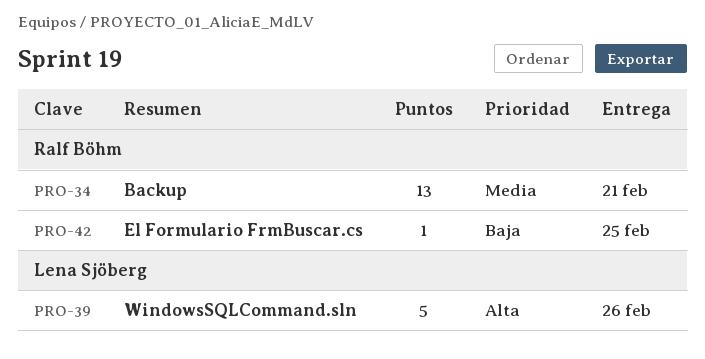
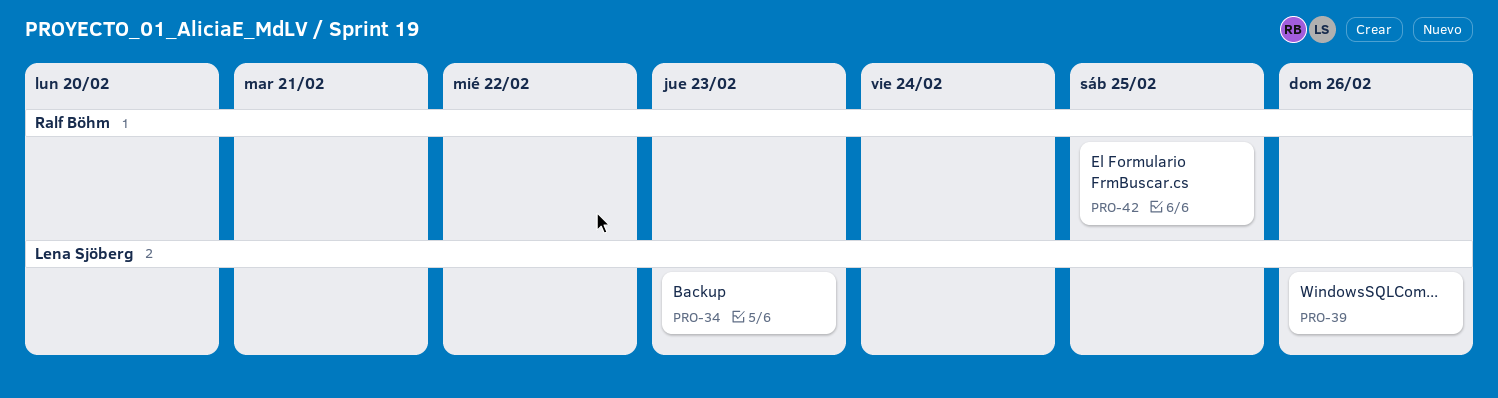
PRO-34, owner: Ralf Böhm -> Lena Sjöberg
PRO-34, due: Feb 21 -> Feb 23

